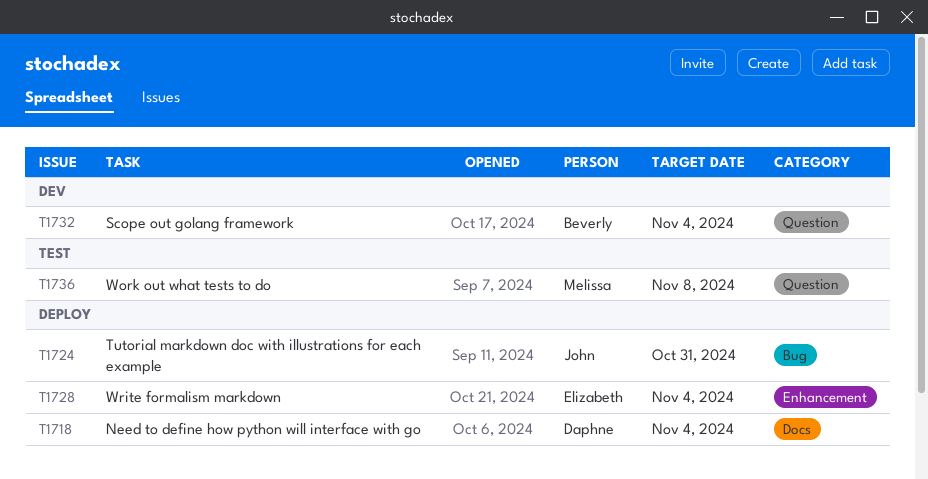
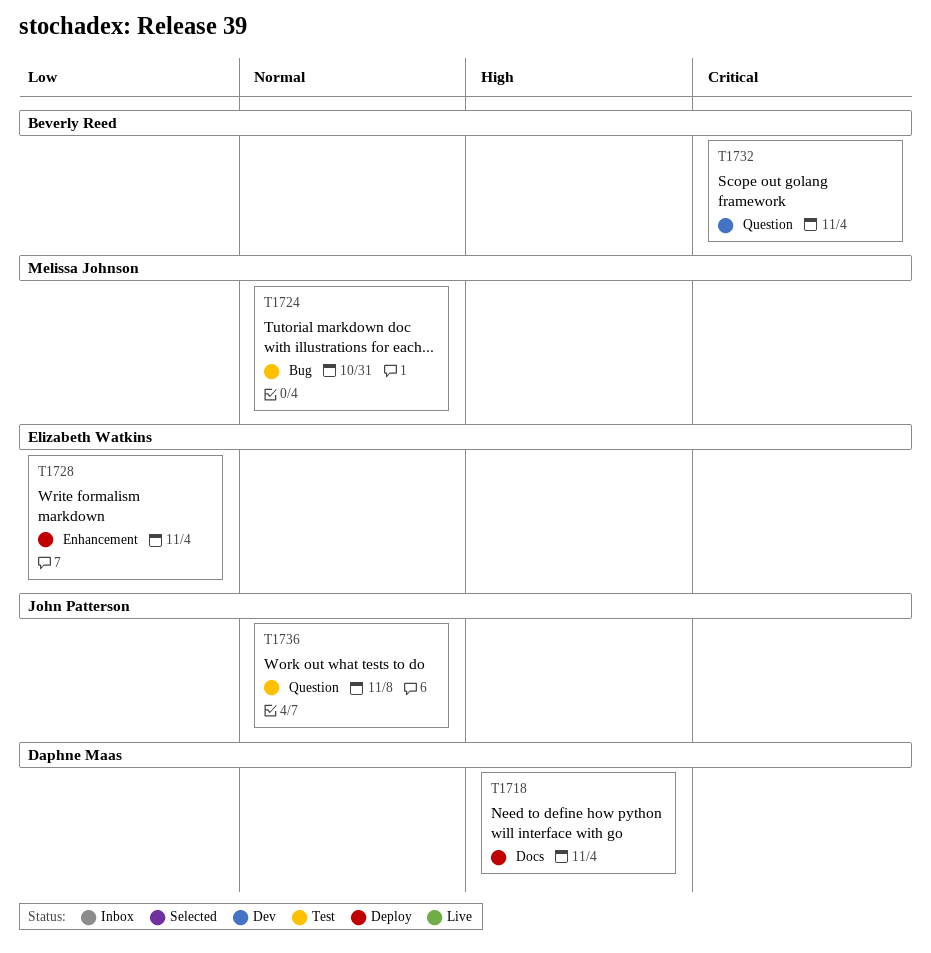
T1724, status: Deploy -> Test
T1724, owner: John Patterson -> Melissa Johnson
T1736, owner: Melissa Johnson -> John Patterson

